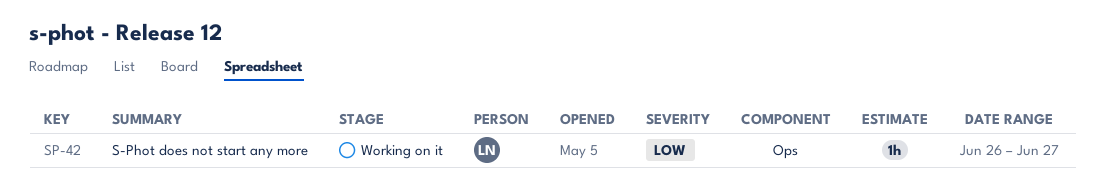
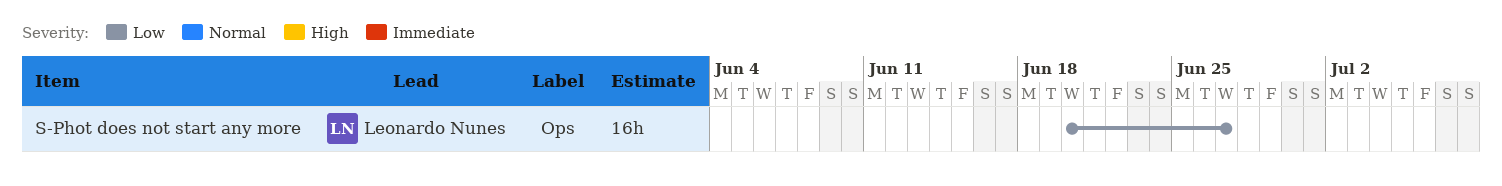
S-Phot does not start any more, estimate: 1h -> 16h
S-Phot does not start any more, start: Jun 26 -> Jun 20

